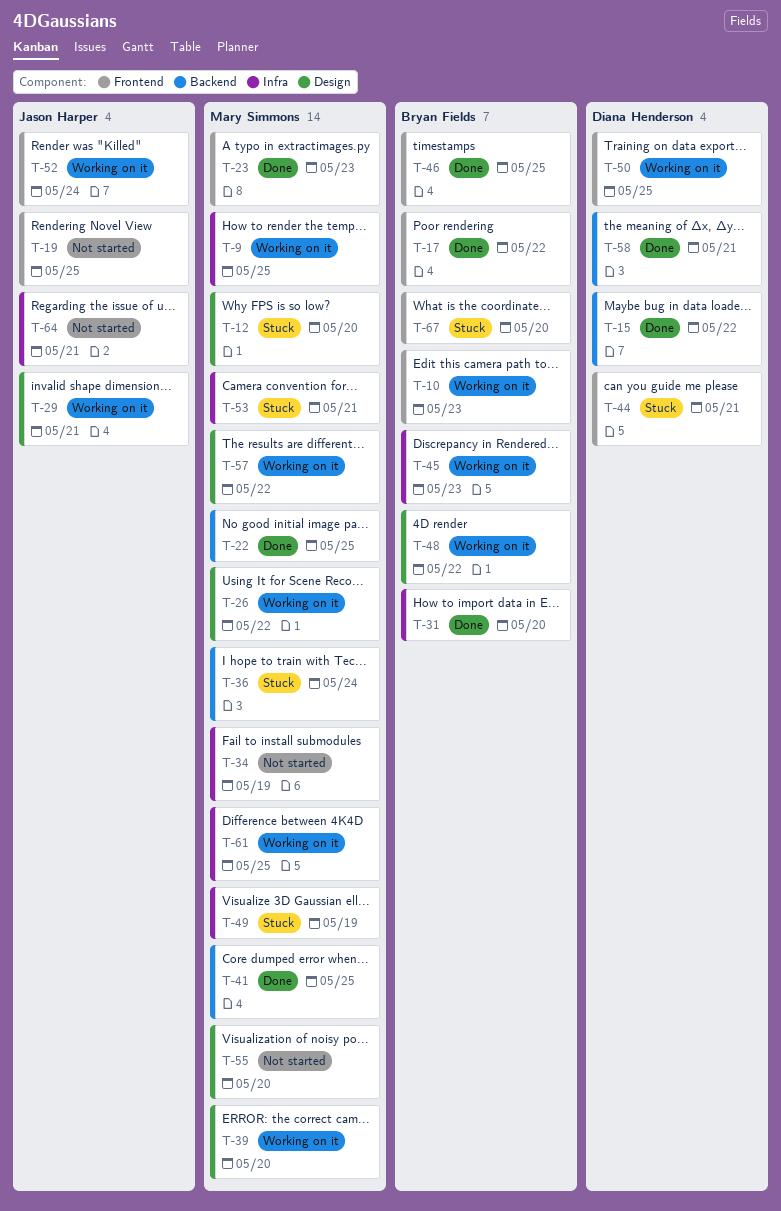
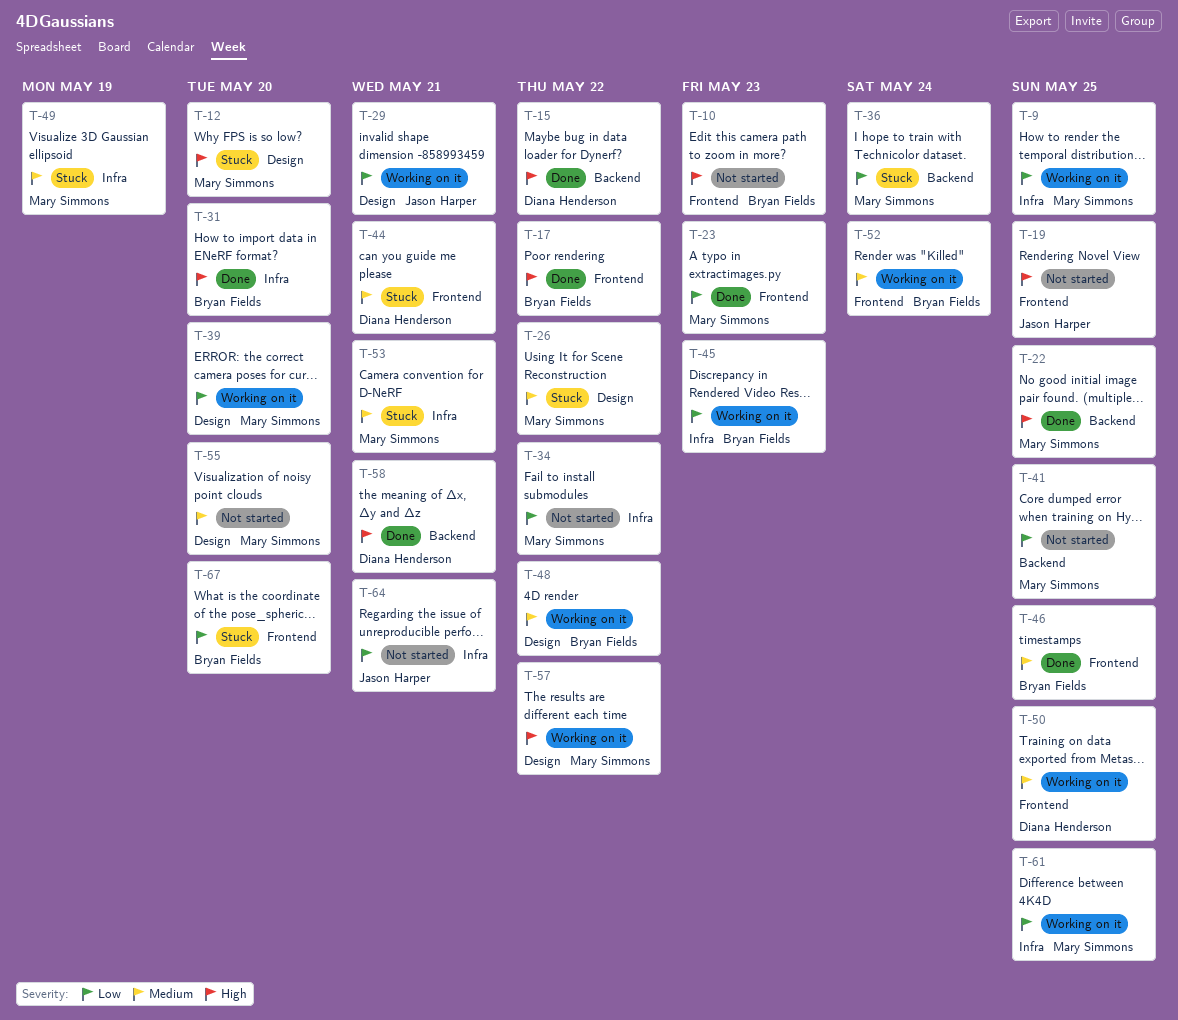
T-10, status: Working on it -> Not started
T-26, status: Working on it -> Stuck
T-34, due: May 19 -> May 22
T-41, status: Done -> Not started
T-52, owner: Jason Harper -> Bryan Fields

